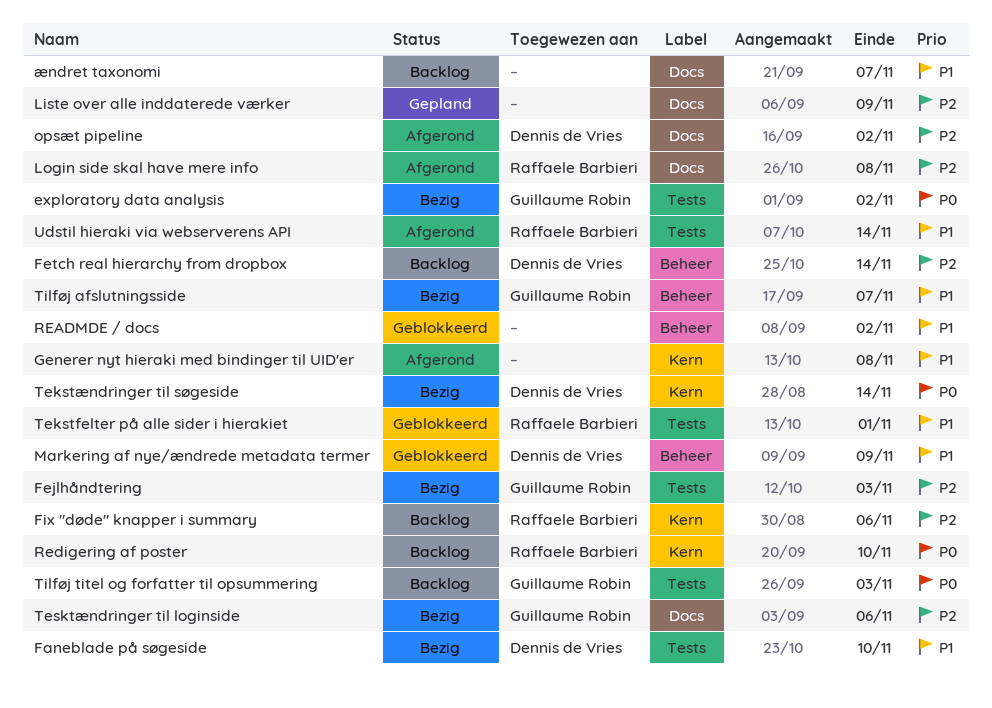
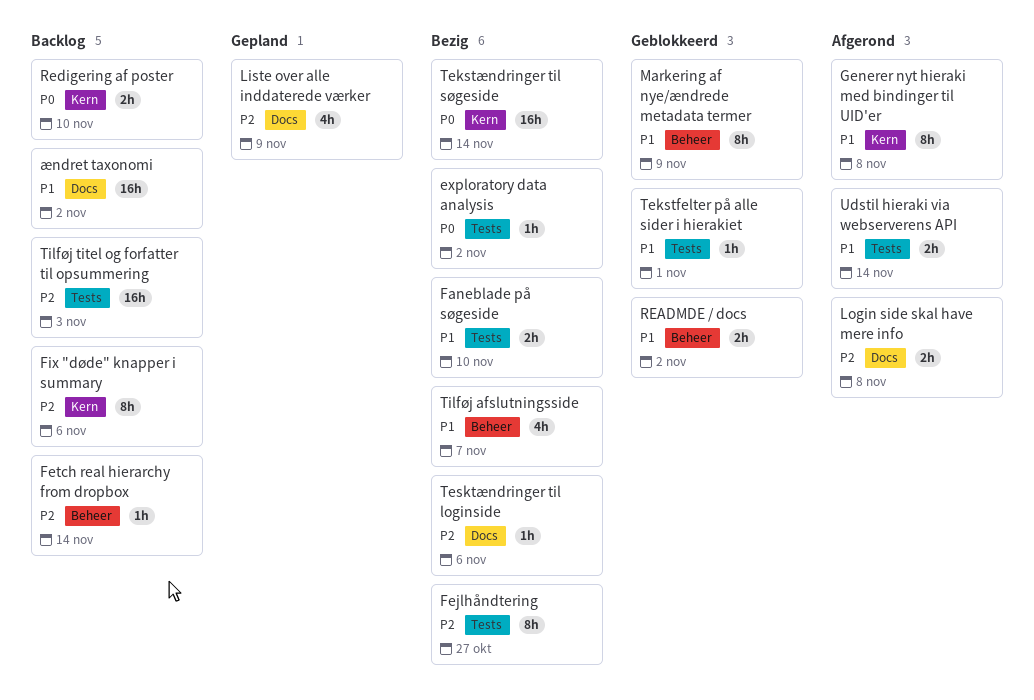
Fejlhåndtering, due: Nov 3 -> Oct 27
opsæt pipeline: present -> none
Tilføj titel og forfatter til opsummering, priority: P0 -> P2
ændret taxonomi, due: Nov 7 -> Nov 2

